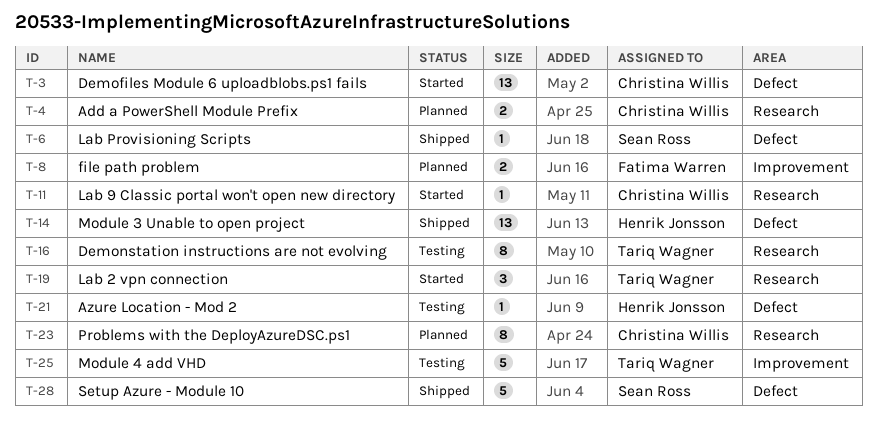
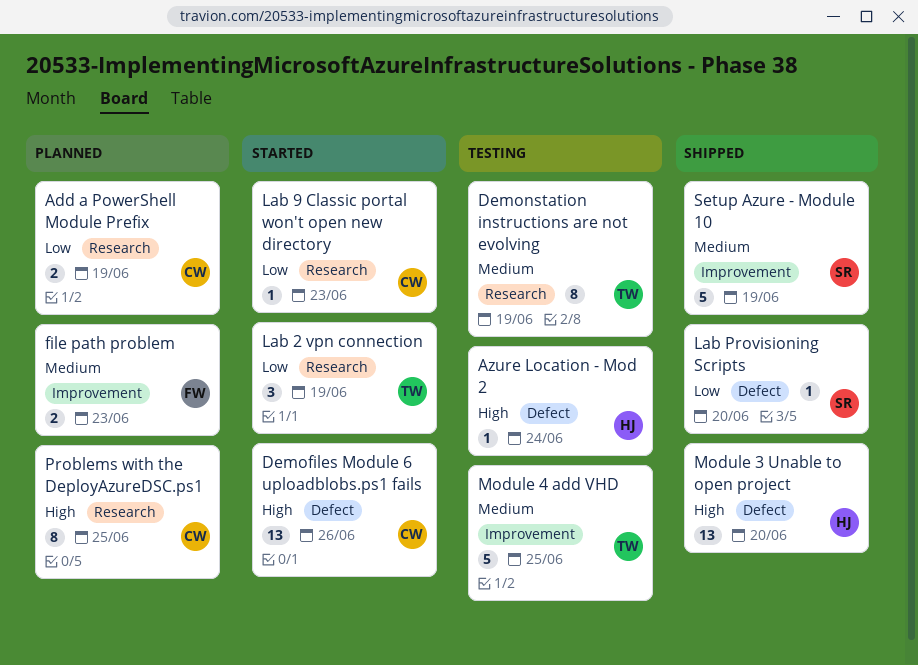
Setup Azure - Module 10, label: Defect -> Improvement

